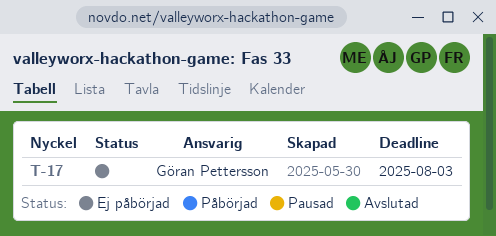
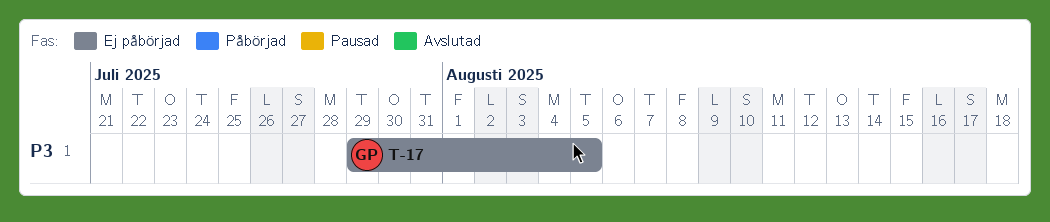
T-17, due: Aug 3 -> Aug 5

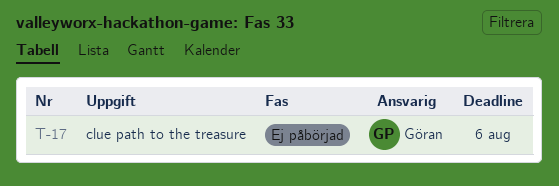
T-17, due: Aug 5 -> Aug 6

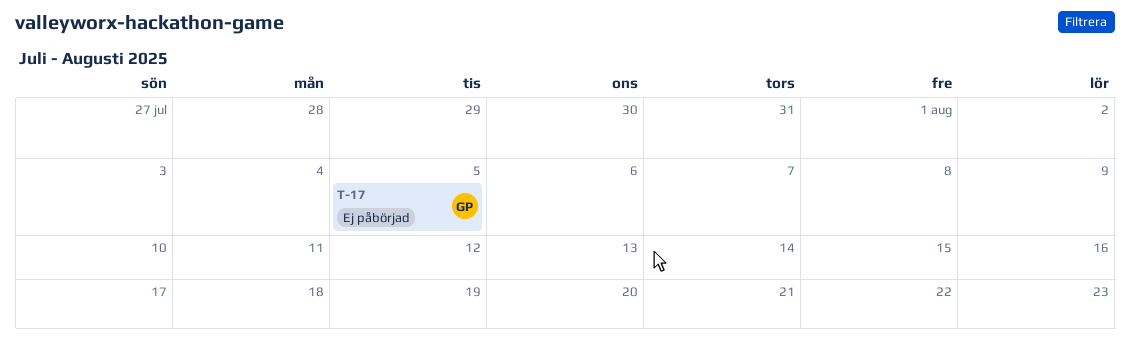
T-17, due: Aug 6 -> Aug 5

